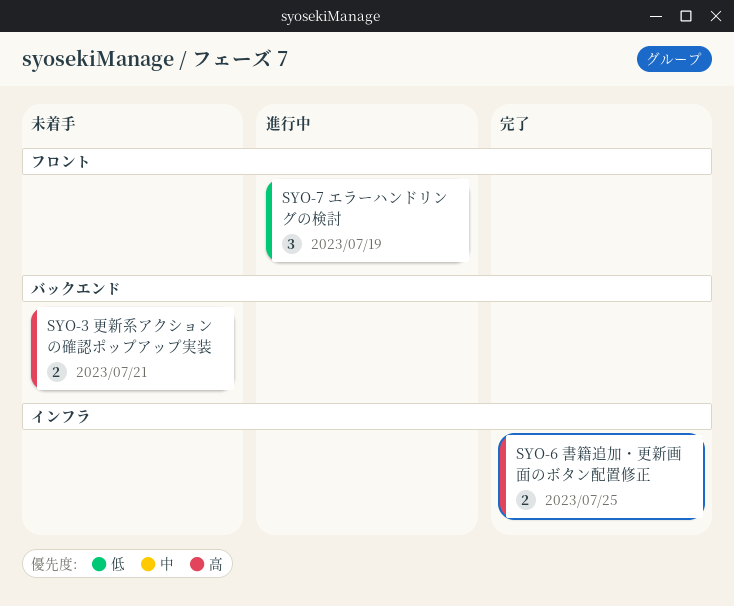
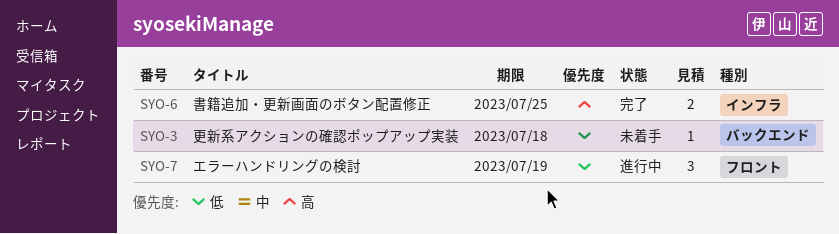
SYO-3, priority: 高 -> 低
SYO-3, estimate: 2 -> 1
SYO-3, due: Jul 21 -> Jul 18

